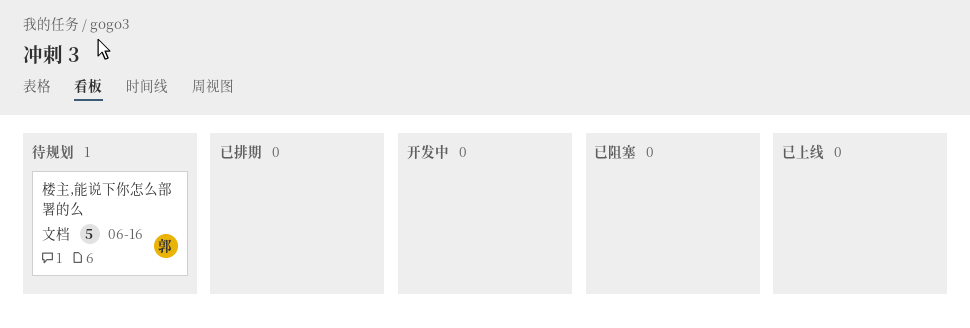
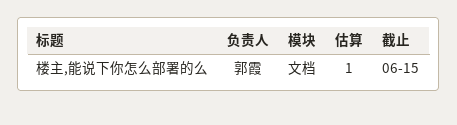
楼主,能说下你怎么部署的么, estimate: 5 -> 1
楼主,能说下你怎么部署的么, due: Jun 16 -> Jun 15

